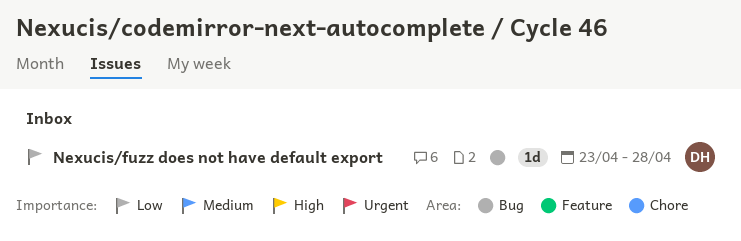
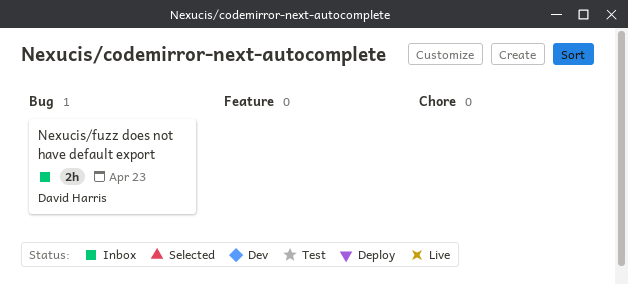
Nexucis/fuzz does not have default export, estimate: 1d -> 2h
Nexucis/fuzz does not have default export, due: Apr 28 -> Apr 23

